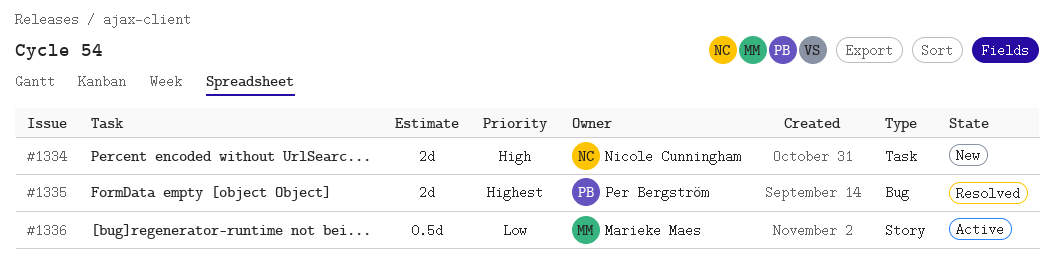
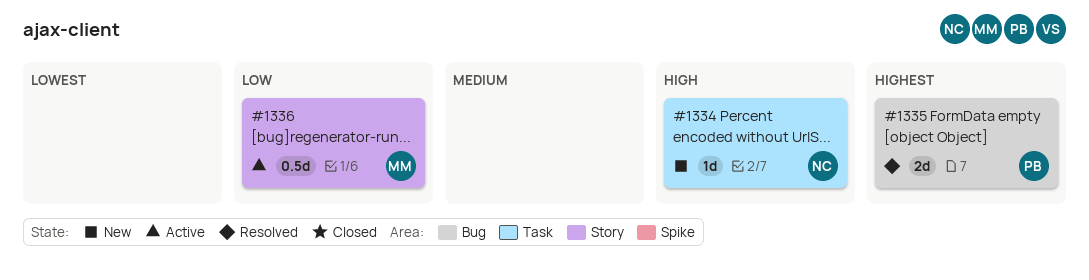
#1334, estimate: 2d -> 1d

